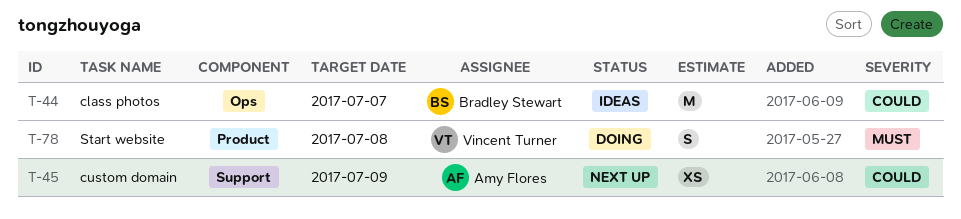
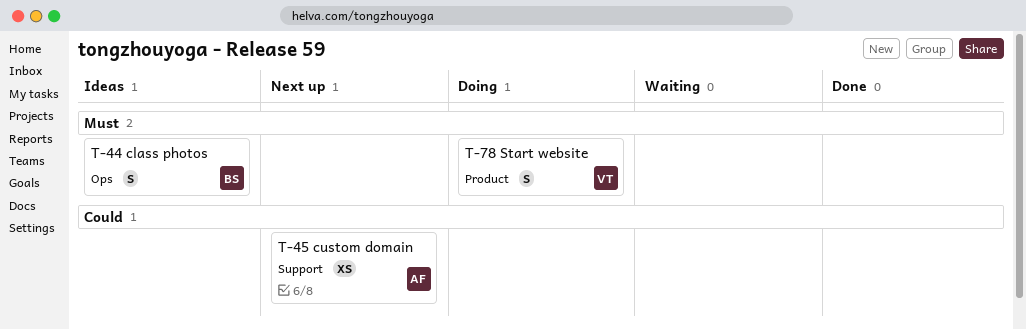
T-44, priority: Could -> Must
T-44, estimate: M -> S

